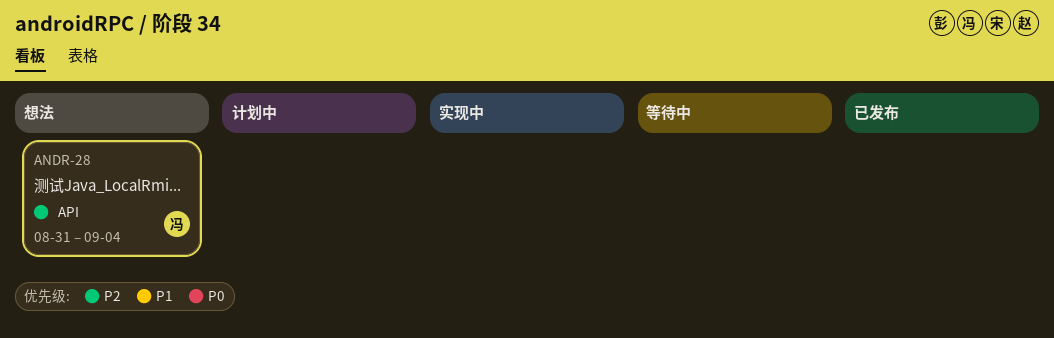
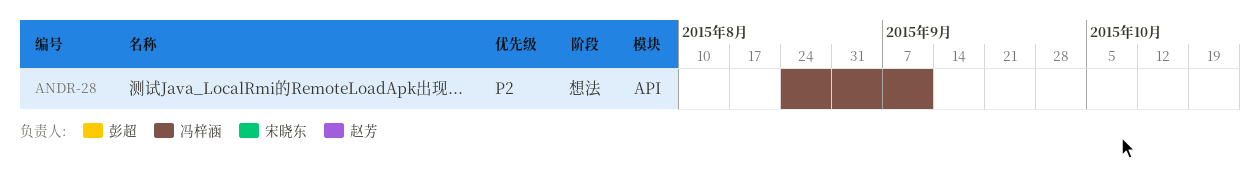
ANDR-28, start: Aug 31 -> Aug 24
ANDR-28, due: Sep 4 -> Sep 11

